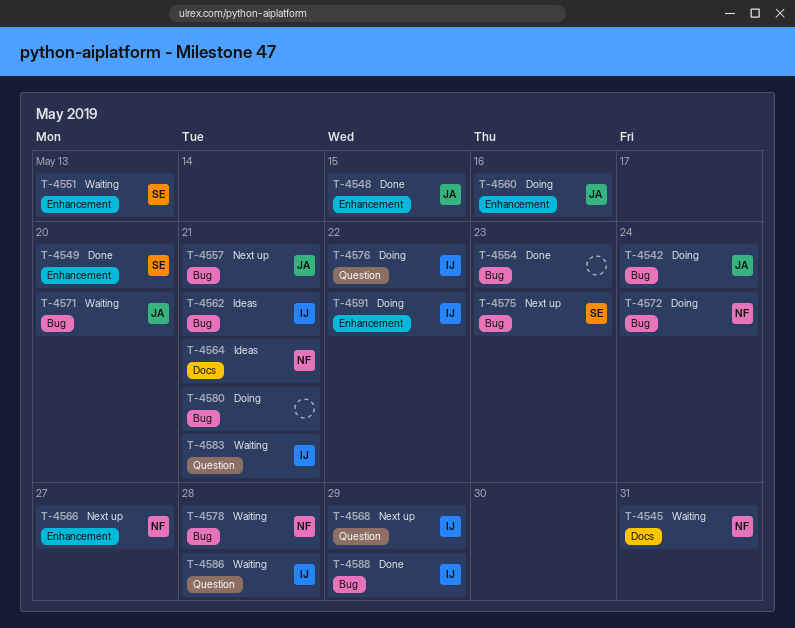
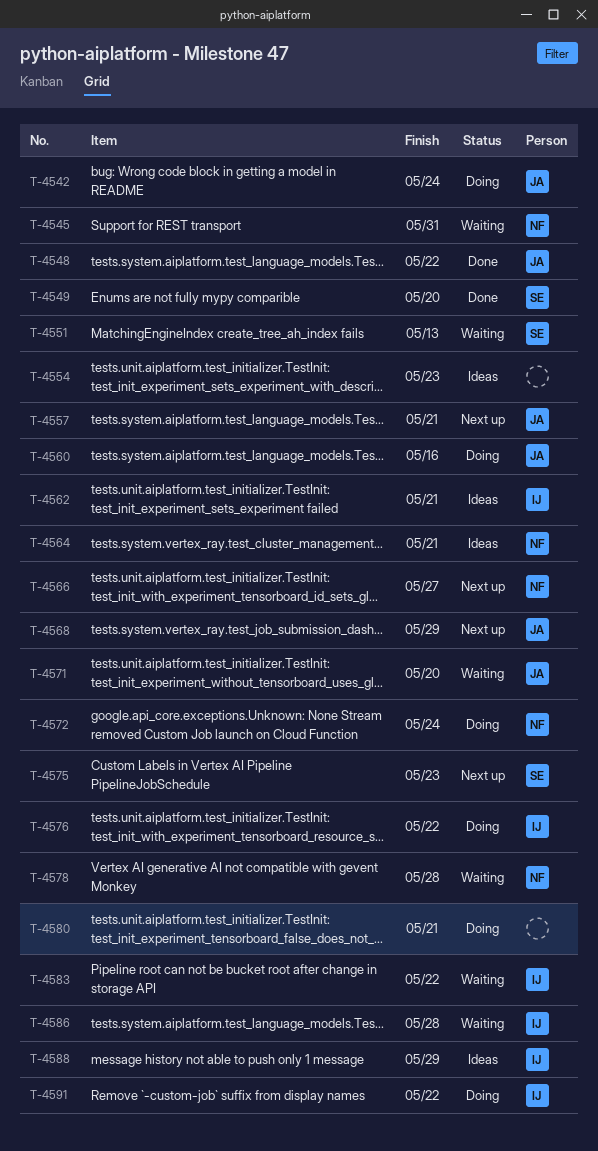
T-4548, due: May 15 -> May 22
T-4554, status: Done -> Ideas
T-4568, owner: IJ -> JA
T-4583, due: May 21 -> May 22
T-4588, status: Done -> Ideas

